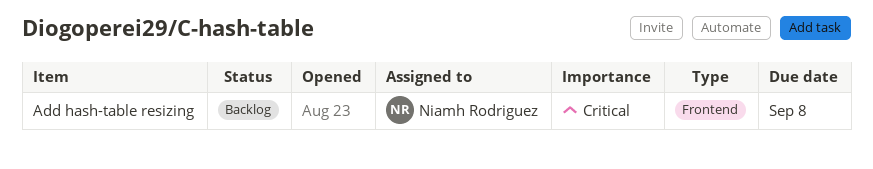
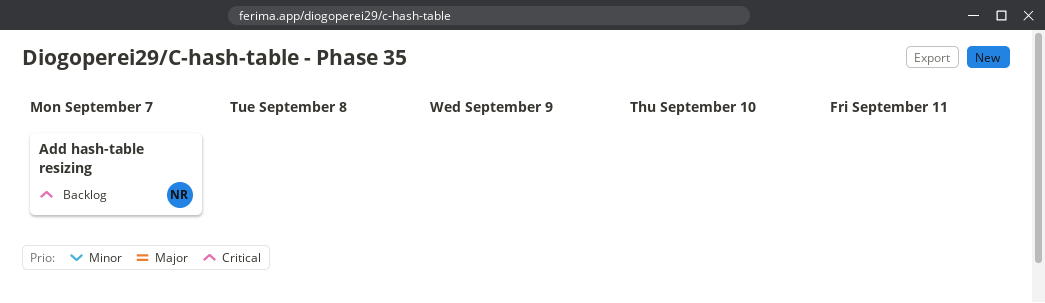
Add hash-table resizing, due: Sep 8 -> Sep 7

